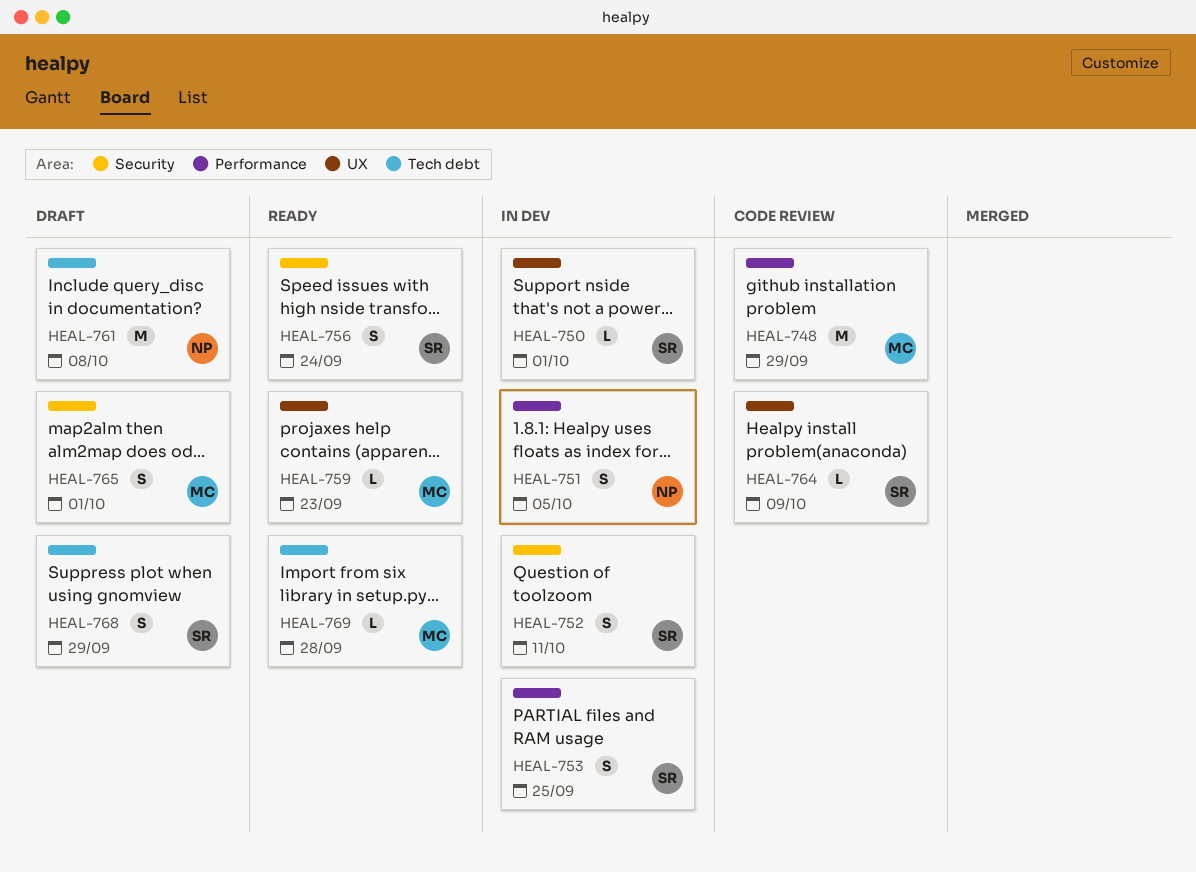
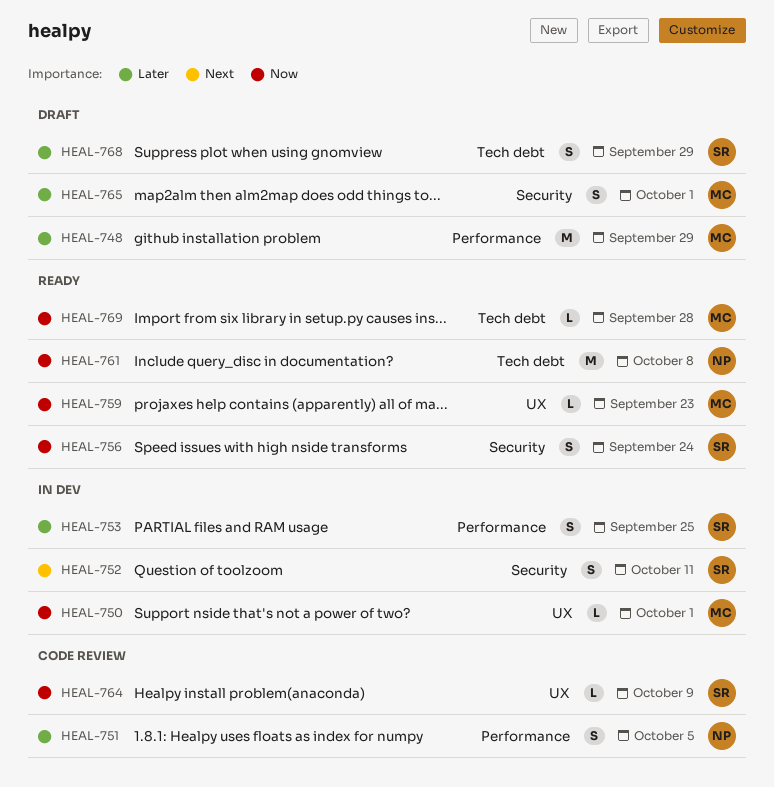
HEAL-748, status: Code review -> Draft
HEAL-750, owner: SR -> MC
HEAL-751, status: In dev -> Code review
HEAL-761, status: Draft -> Ready

